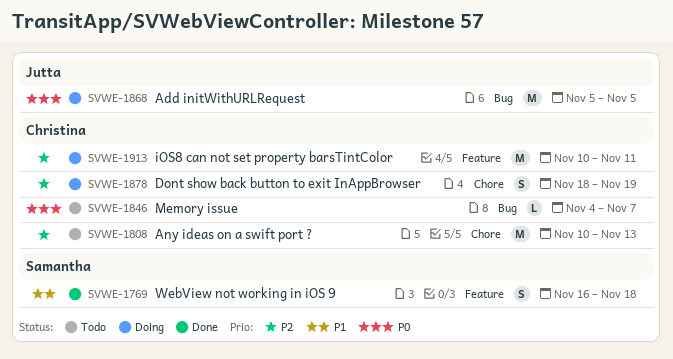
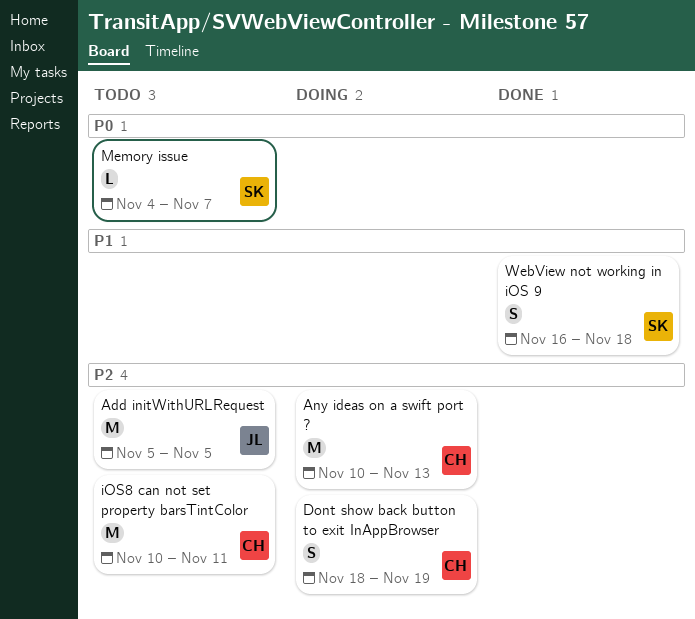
Add initWithURLRequest, status: Doing -> Todo
Add initWithURLRequest, priority: P0 -> P2
Any ideas on a swift port ?, status: Todo -> Doing
iOS8 can not set property barsTintColor, status: Doing -> Todo
Memory issue, owner: Christina -> Samantha

